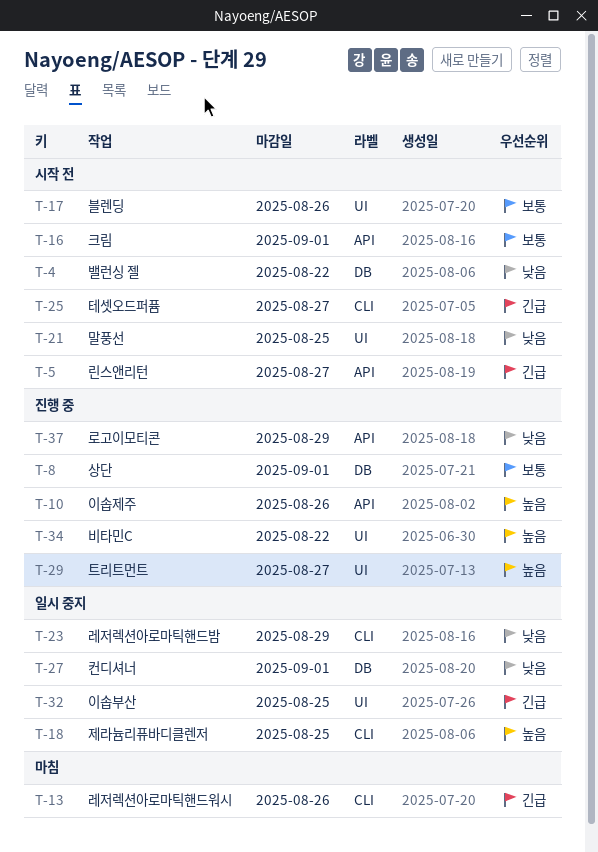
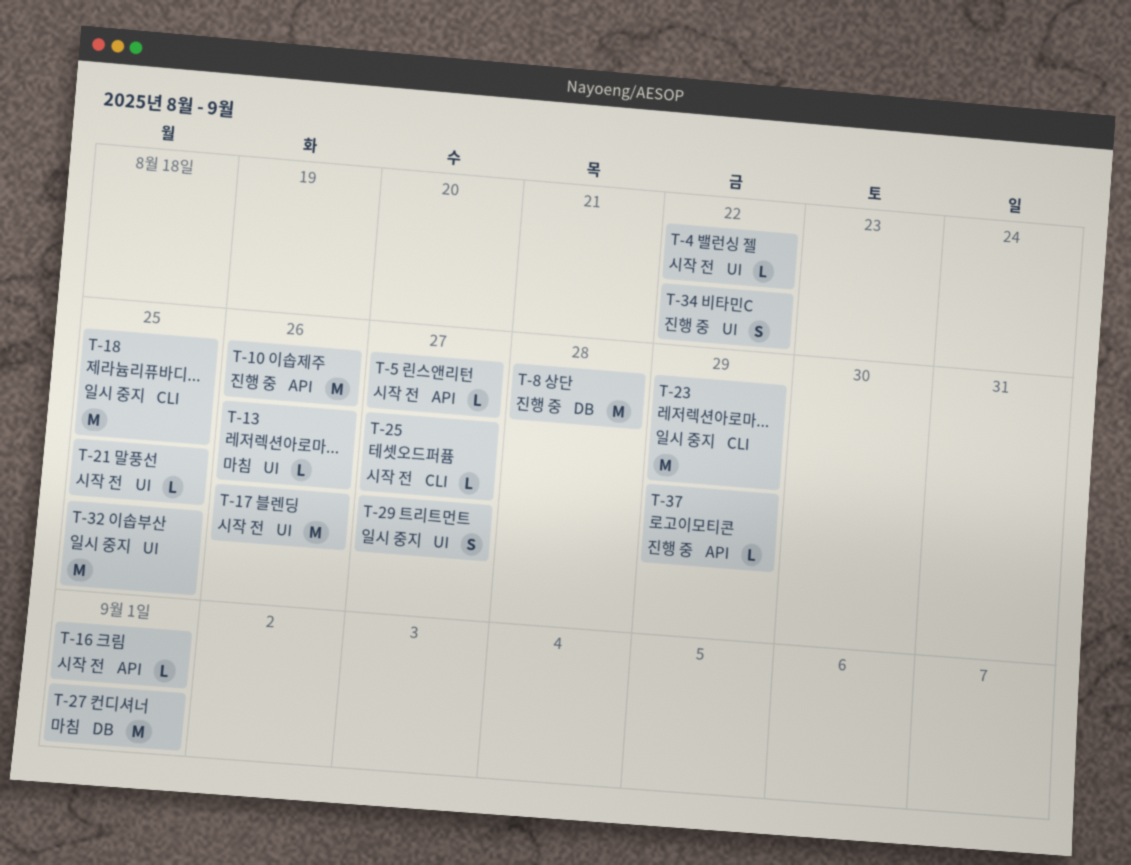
T-4, label: DB -> UI
T-8, due: Sep 1 -> Aug 28
T-13, label: CLI -> UI
T-27, status: 일시 중지 -> 마침
T-29, status: 진행 중 -> 일시 중지

